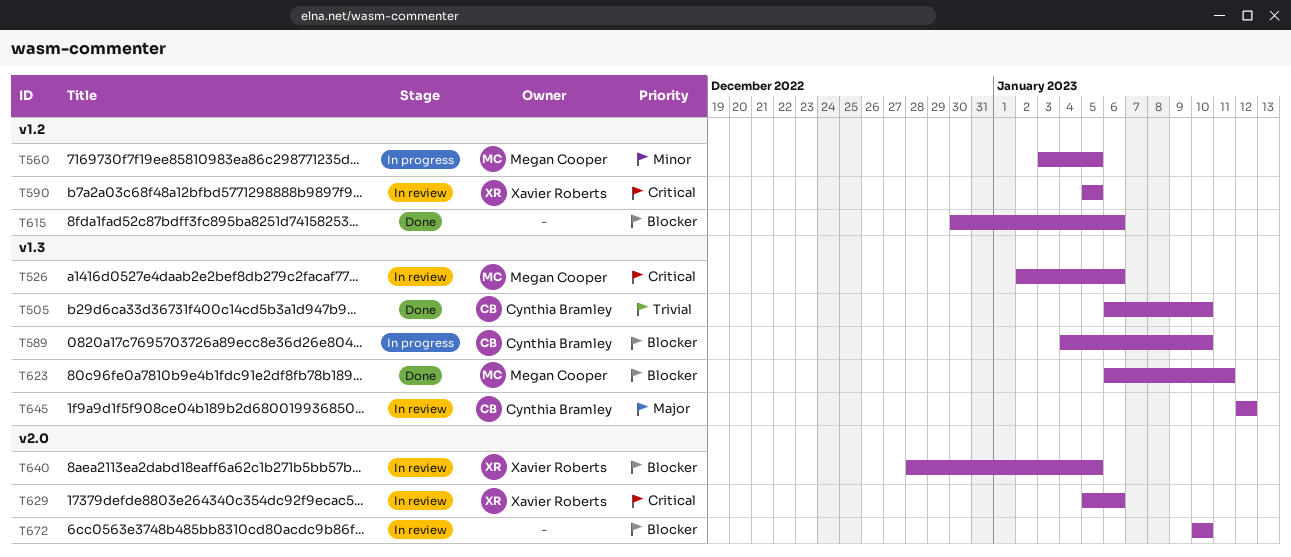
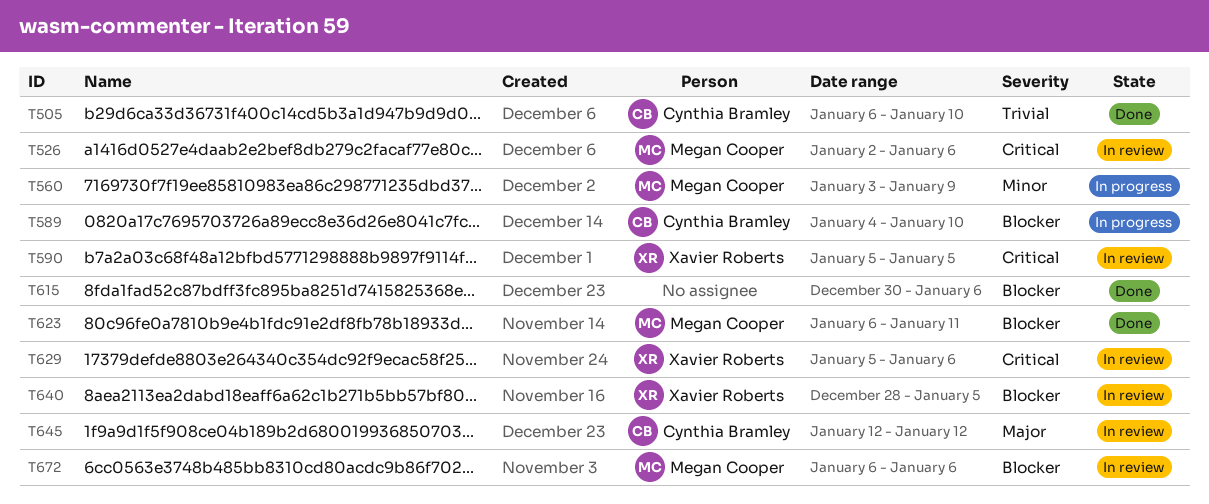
T560, due: Jan 5 -> Jan 9
T672, owner: none -> Megan Cooper
T672, start: Jan 10 -> Jan 6
T672, due: Jan 10 -> Jan 6

